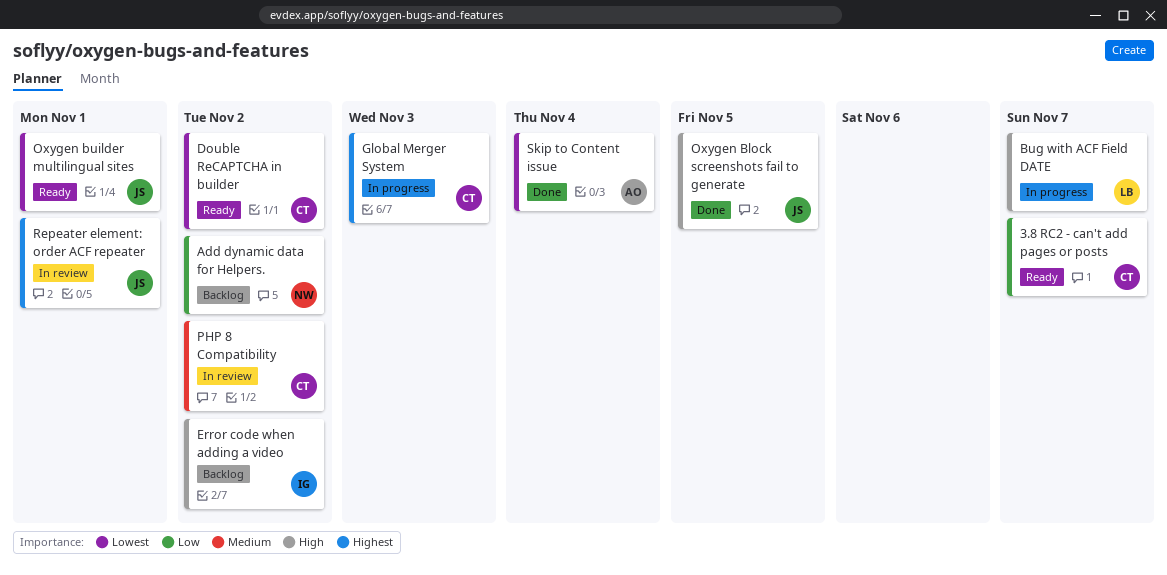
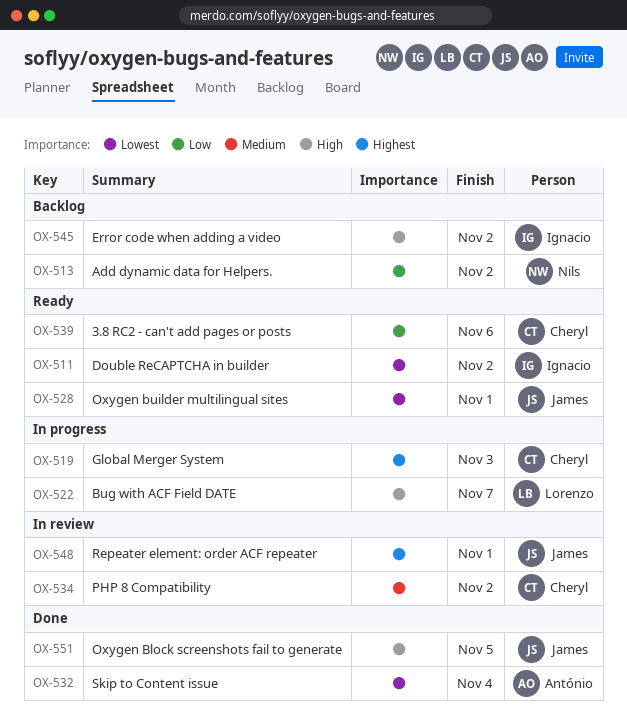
3.8 RC2 - can't add pages or posts, due: Nov 7 -> Nov 6
Double ReCAPTCHA in builder, owner: Cheryl -> Ignacio

